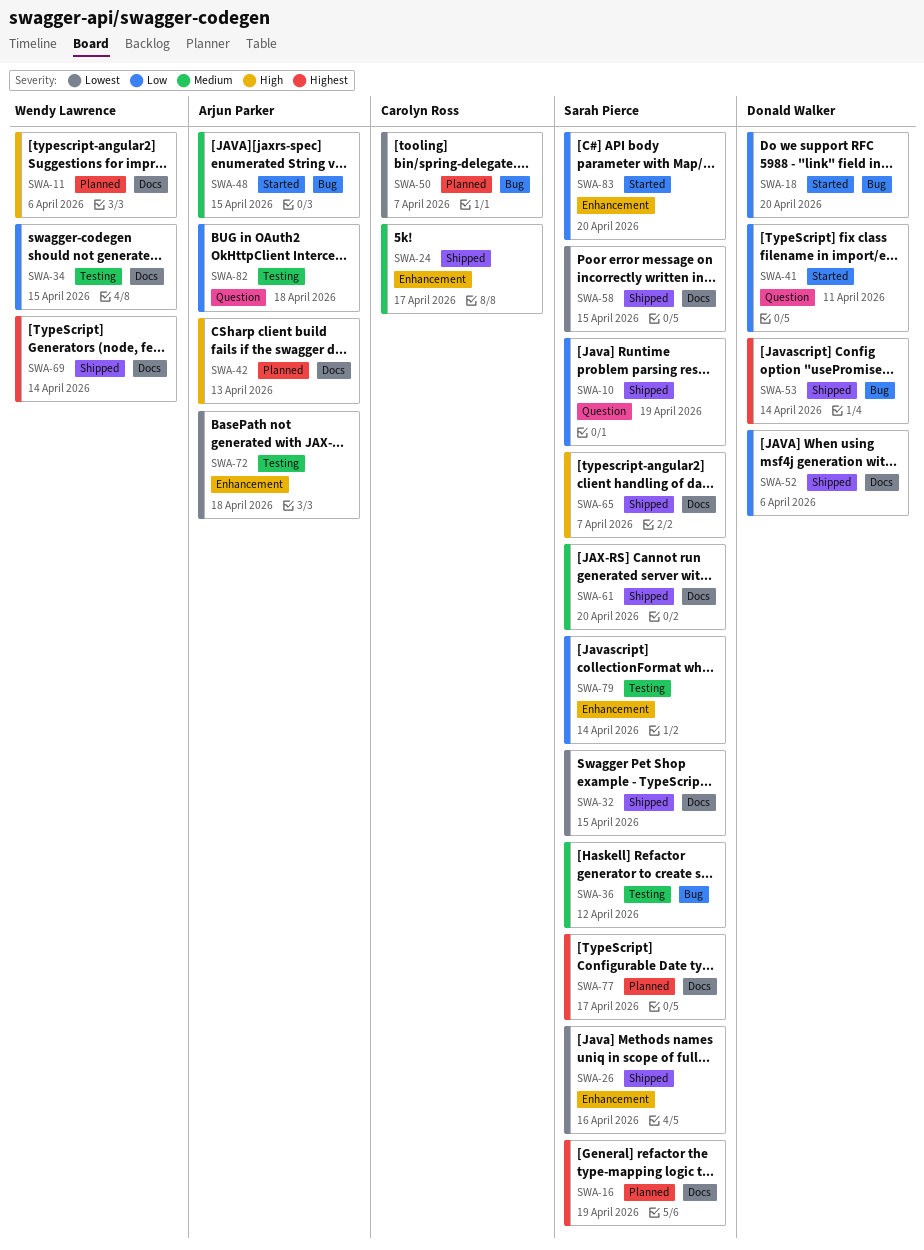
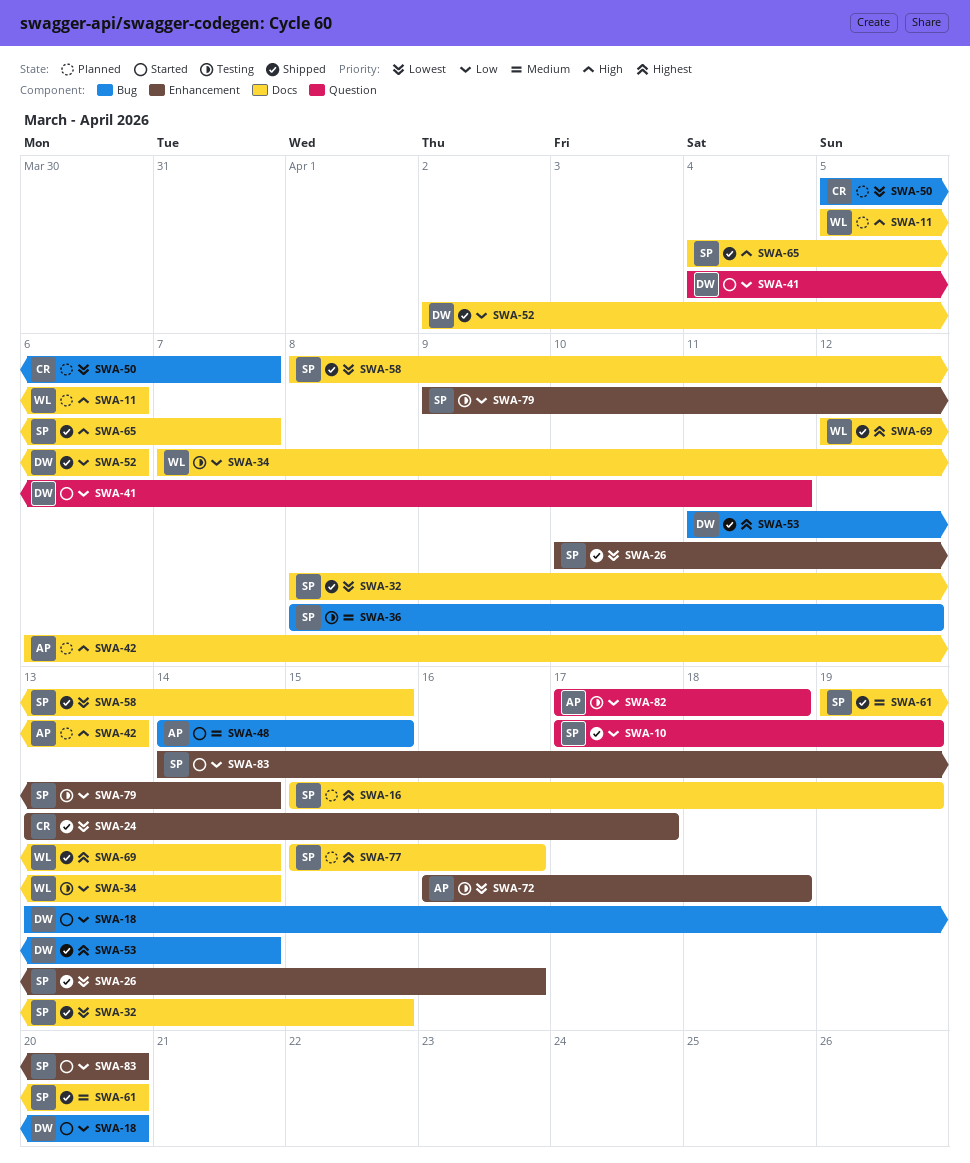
SWA-24, priority: Medium -> Lowest
SWA-34, due: Apr 15 -> Apr 14
SWA-77, due: Apr 17 -> Apr 16

